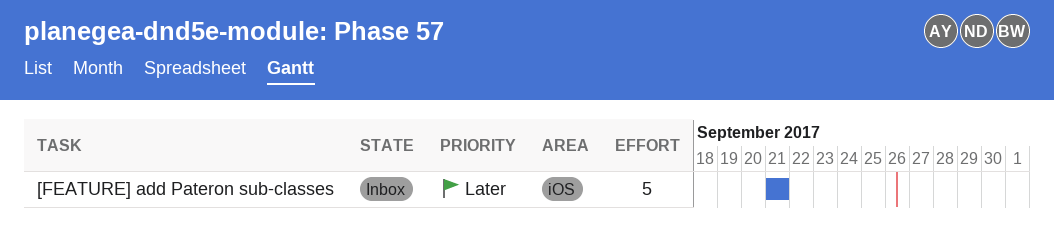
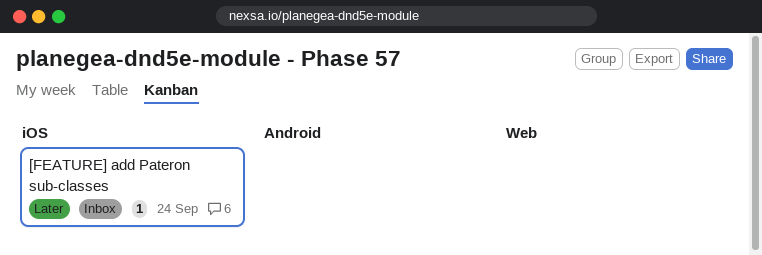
[FEATURE] add Pateron sub-classes, estimate: 5 -> 1
[FEATURE] add Pateron sub-classes, due: Sep 21 -> Sep 24

